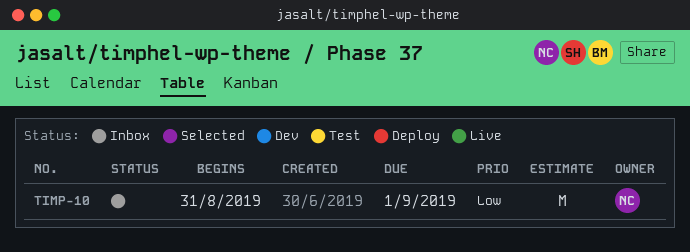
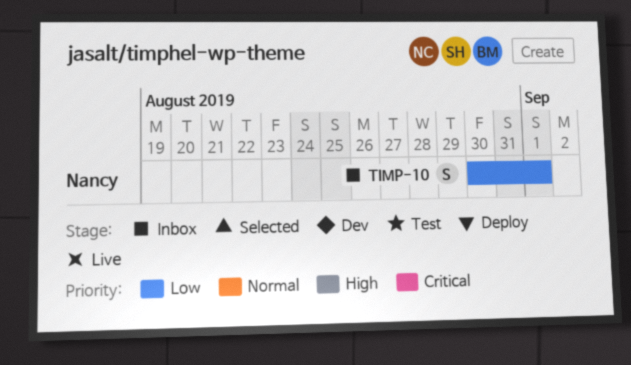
TIMP-10, estimate: M -> S
TIMP-10, start: Aug 31 -> Aug 30

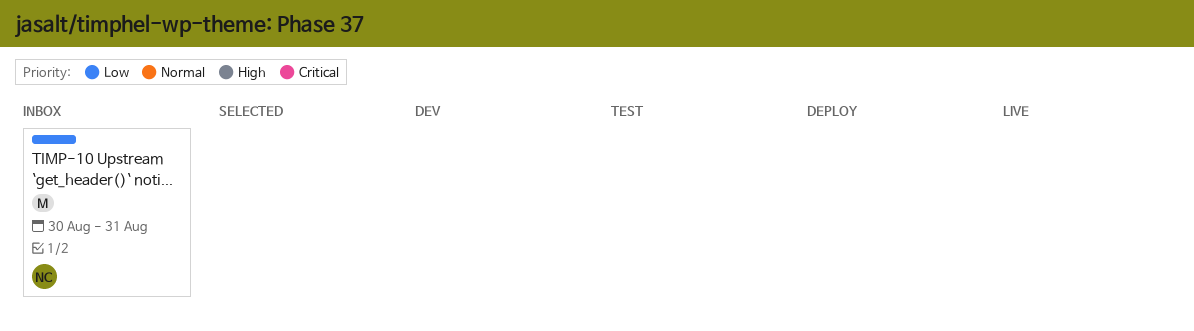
TIMP-10, estimate: S -> M
TIMP-10, due: Sep 1 -> Aug 31

